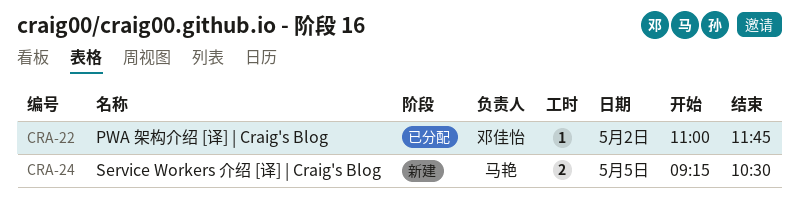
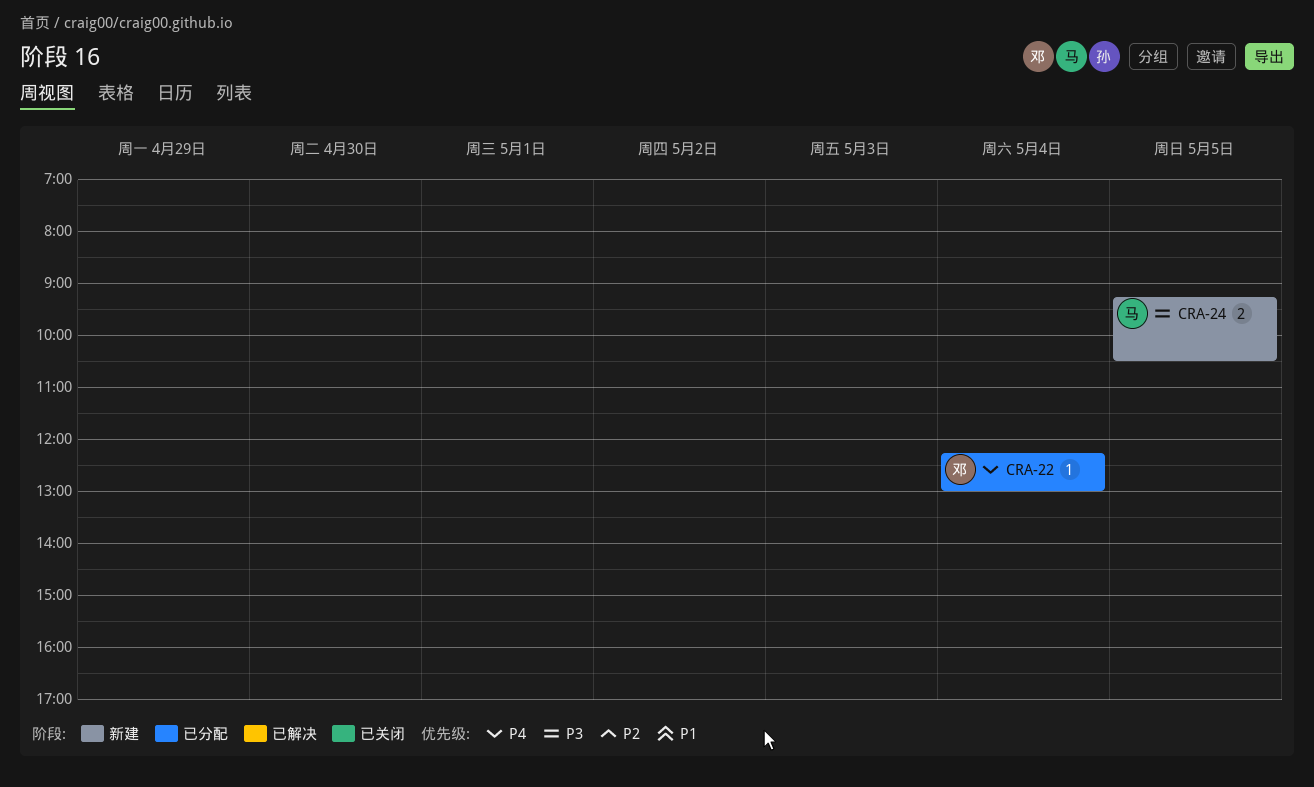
CRA-22, day: May 2 -> May 4
CRA-22, begins: 11:00 -> 12:15
CRA-22, ends: 11:45 -> 13:00

